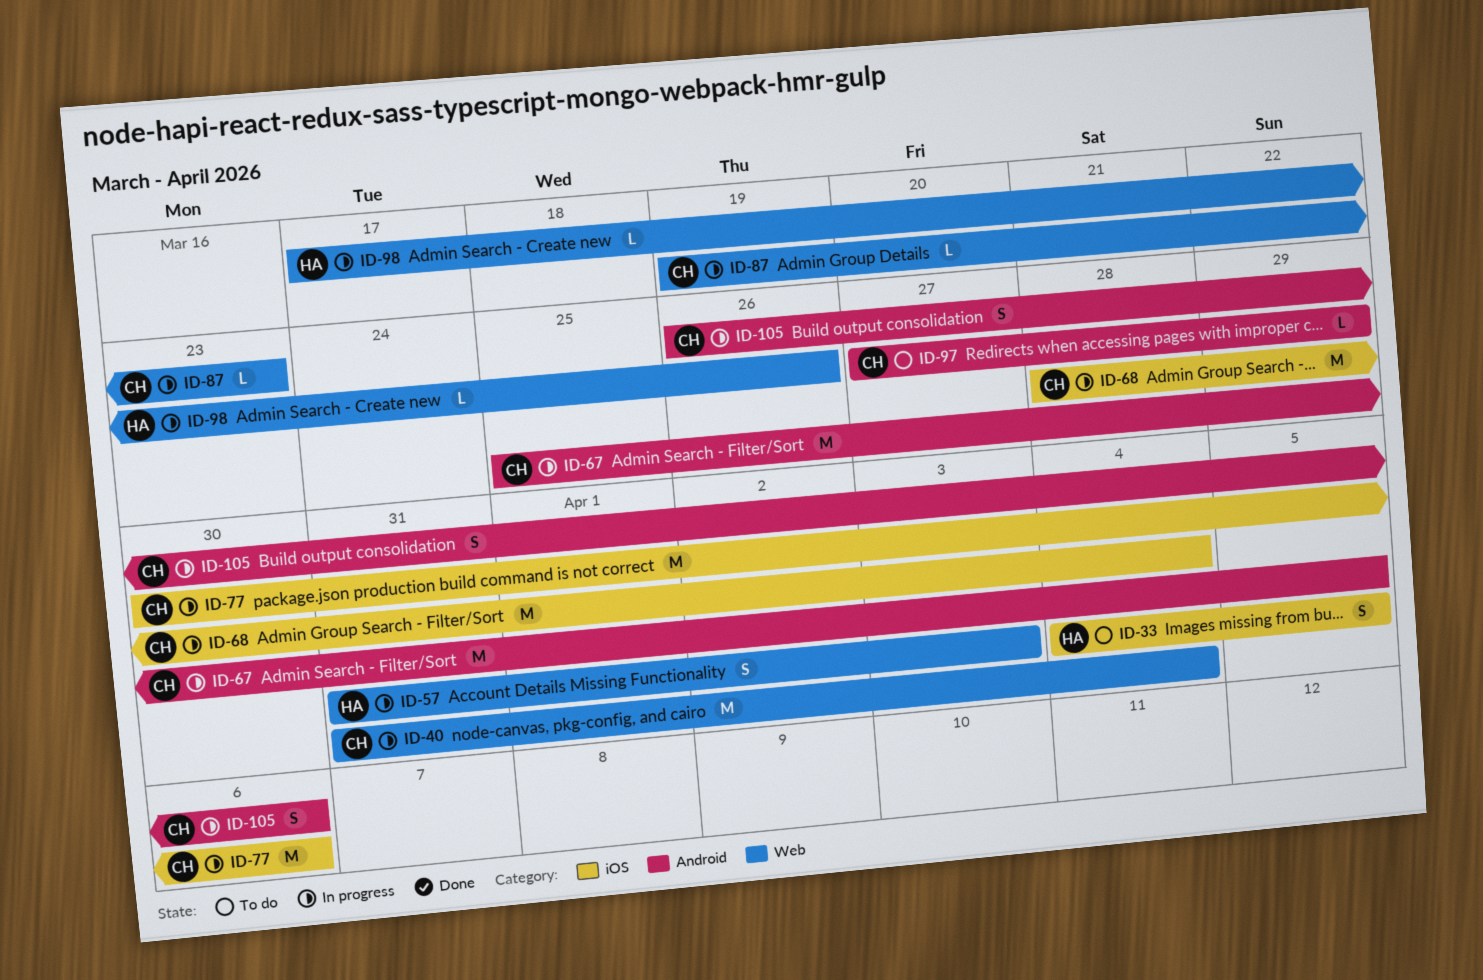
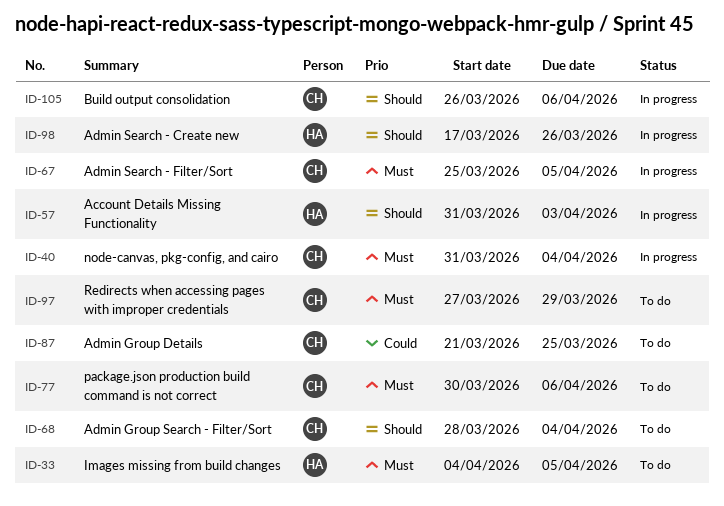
ID-68, status: In progress -> To do
ID-77, status: In progress -> To do
ID-87, status: In progress -> To do
ID-87, start: Mar 19 -> Mar 21
ID-87, due: Mar 23 -> Mar 25

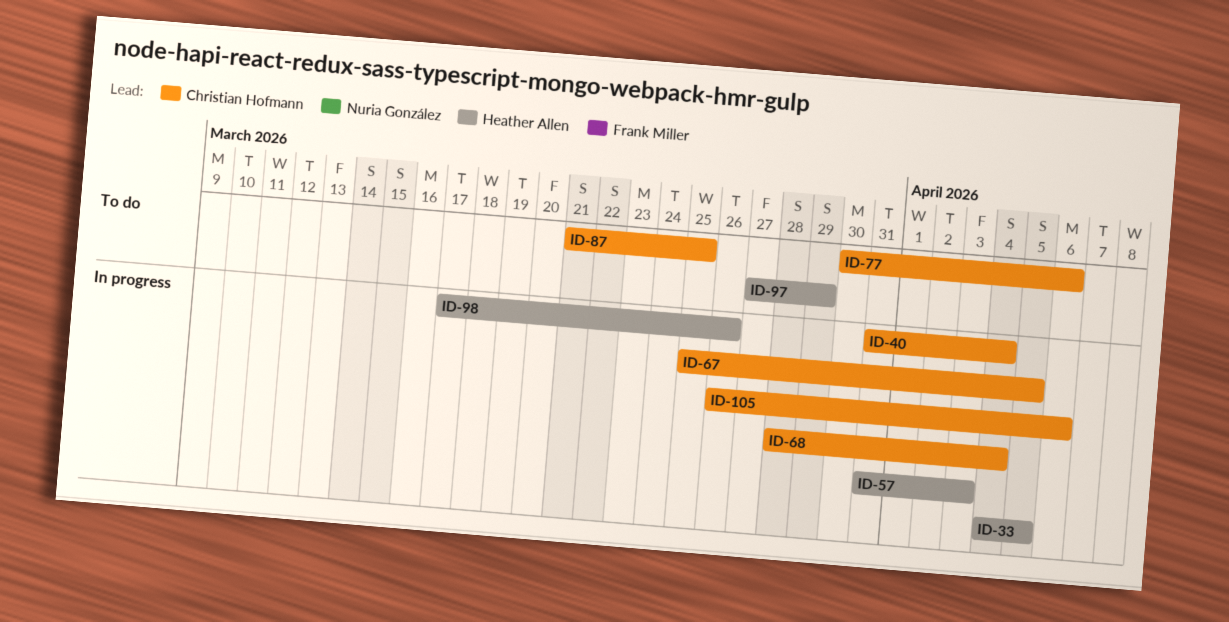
ID-33, status: To do -> In progress
ID-68, status: To do -> In progress
ID-97, owner: Christian Hofmann -> Heather Allen

